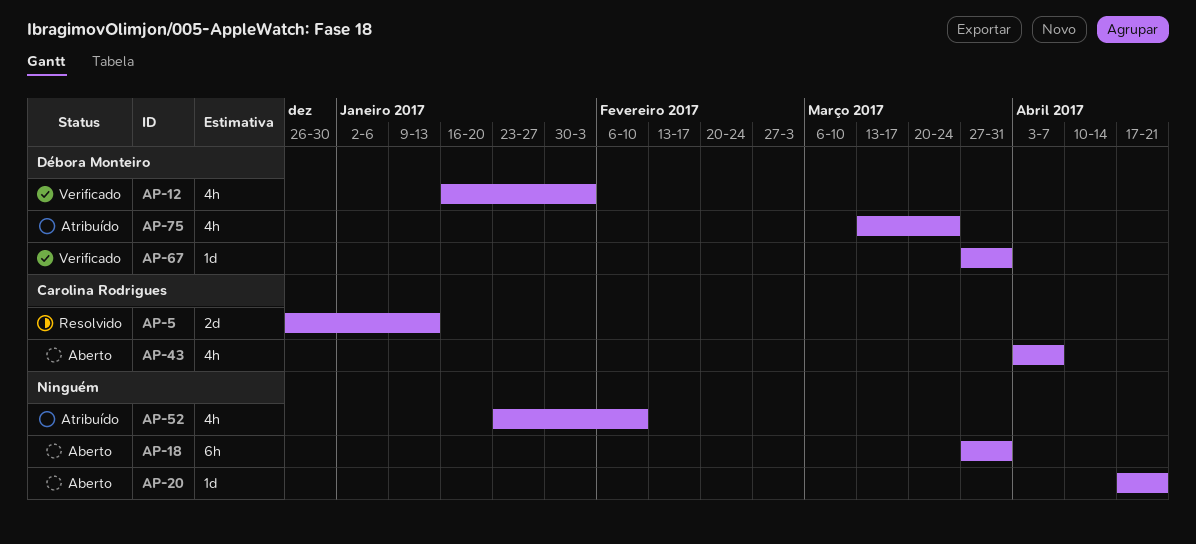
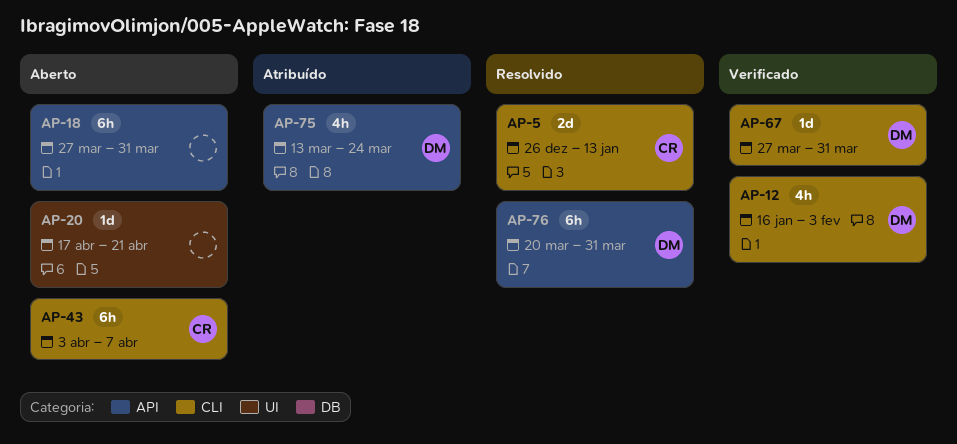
AP-43, estimate: 4h -> 6h
AP-52: present -> none
AP-76: none -> present

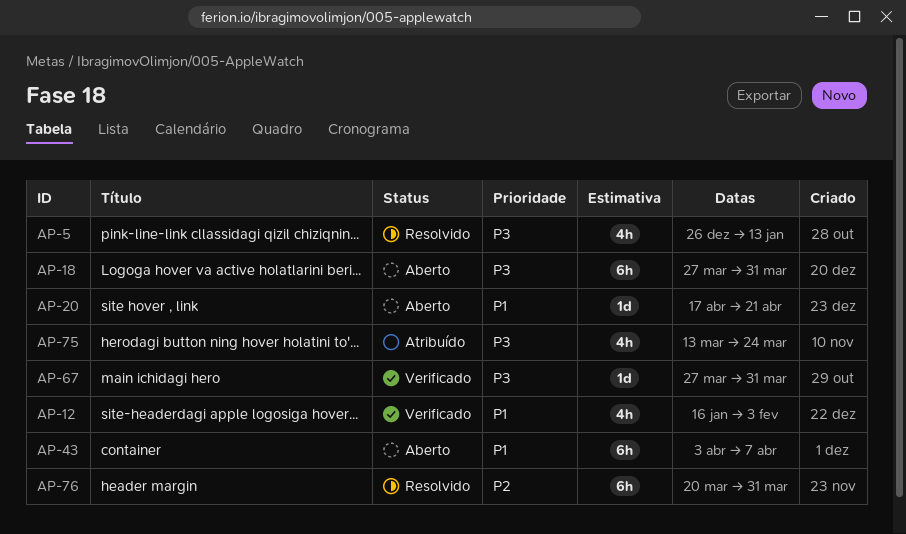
AP-5, estimate: 2d -> 4h

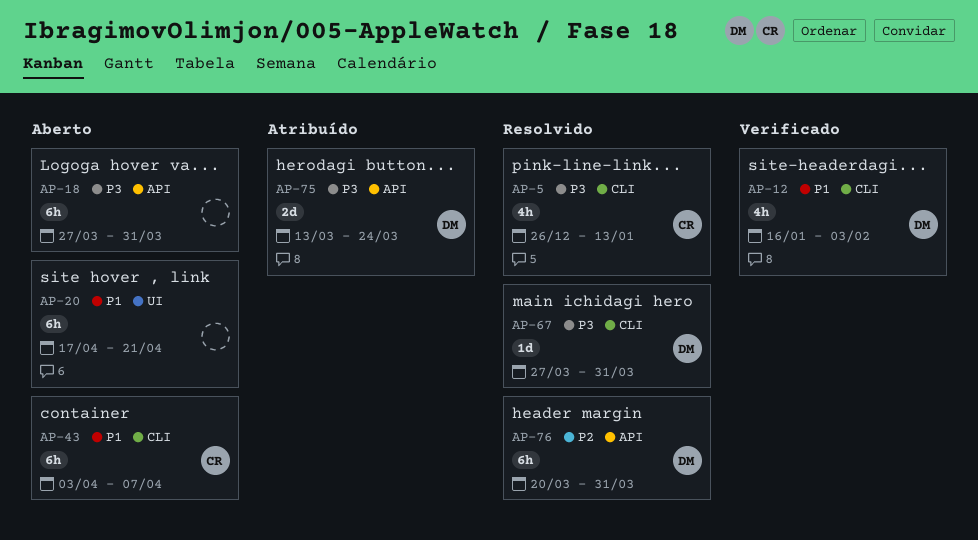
AP-20, estimate: 1d -> 6h
AP-67, status: Verificado -> Resolvido
AP-75, estimate: 4h -> 2d

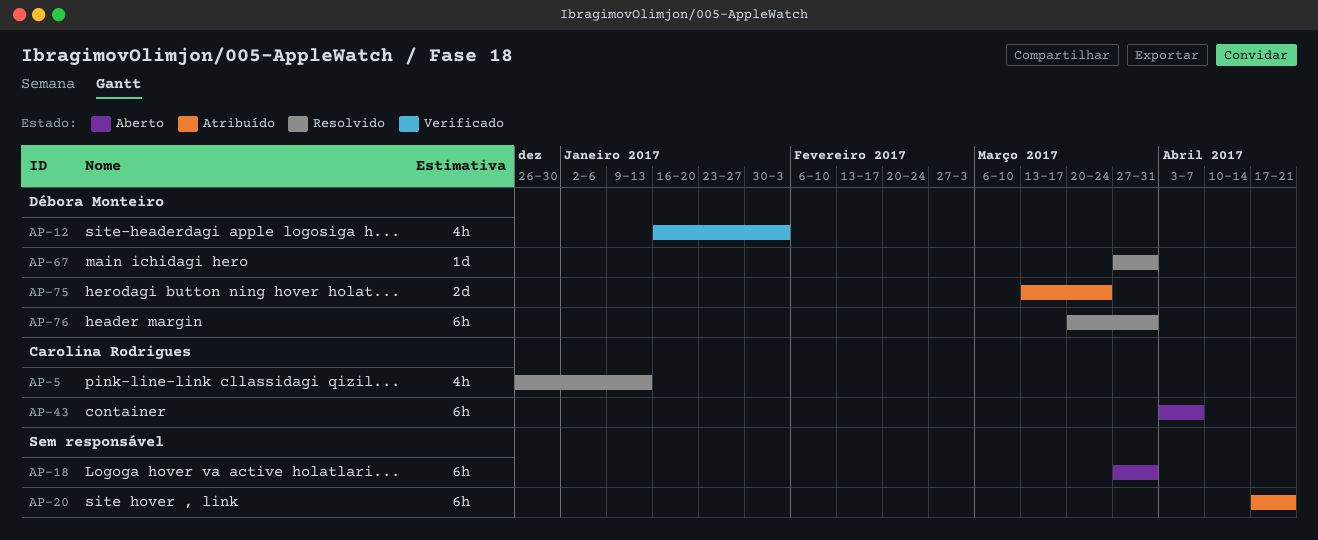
AP-20, status: Aberto -> Atribuído

